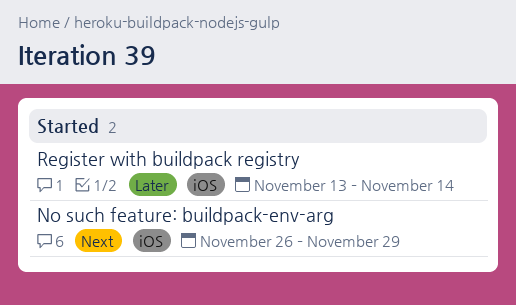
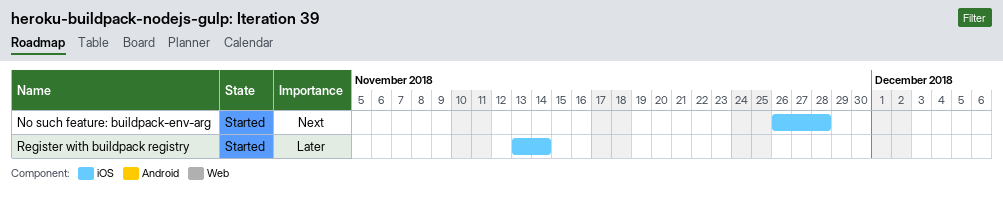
No such feature: buildpack-env-arg, due: Nov 29 -> Nov 28

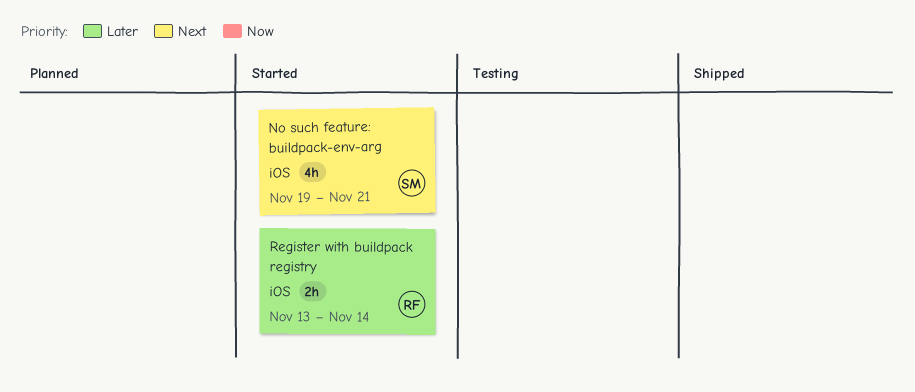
No such feature: buildpack-env-arg, start: Nov 26 -> Nov 19
No such feature: buildpack-env-arg, due: Nov 28 -> Nov 21

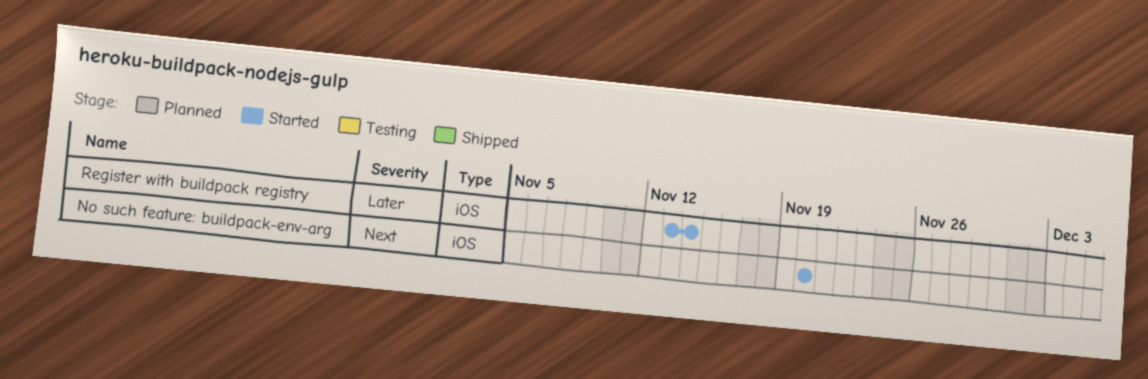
No such feature: buildpack-env-arg, start: Nov 19 -> Nov 20
No such feature: buildpack-env-arg, due: Nov 21 -> Nov 20

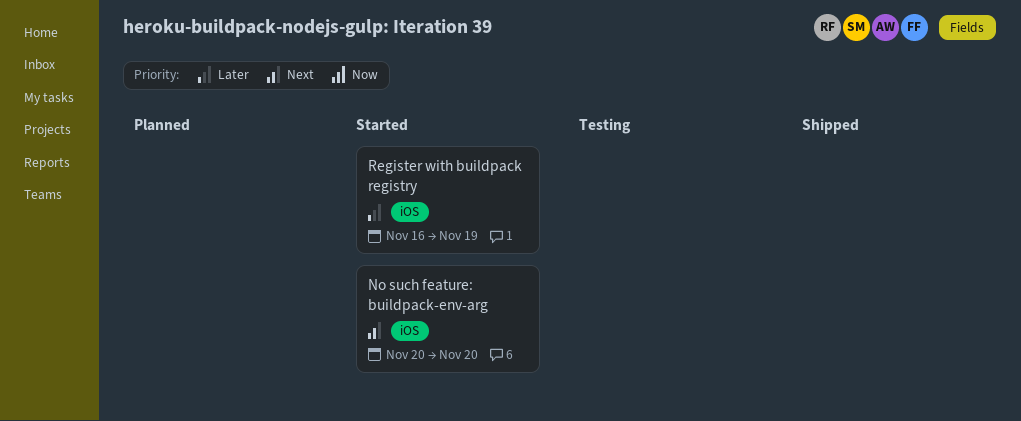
Register with buildpack registry, start: Nov 13 -> Nov 16
Register with buildpack registry, due: Nov 14 -> Nov 19

